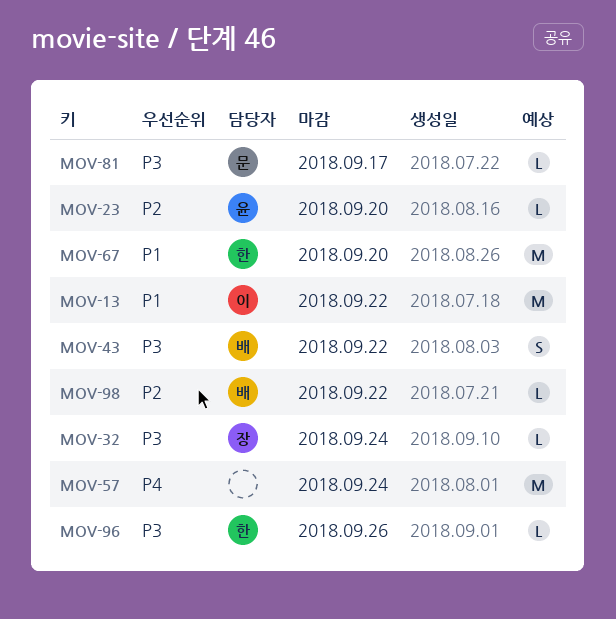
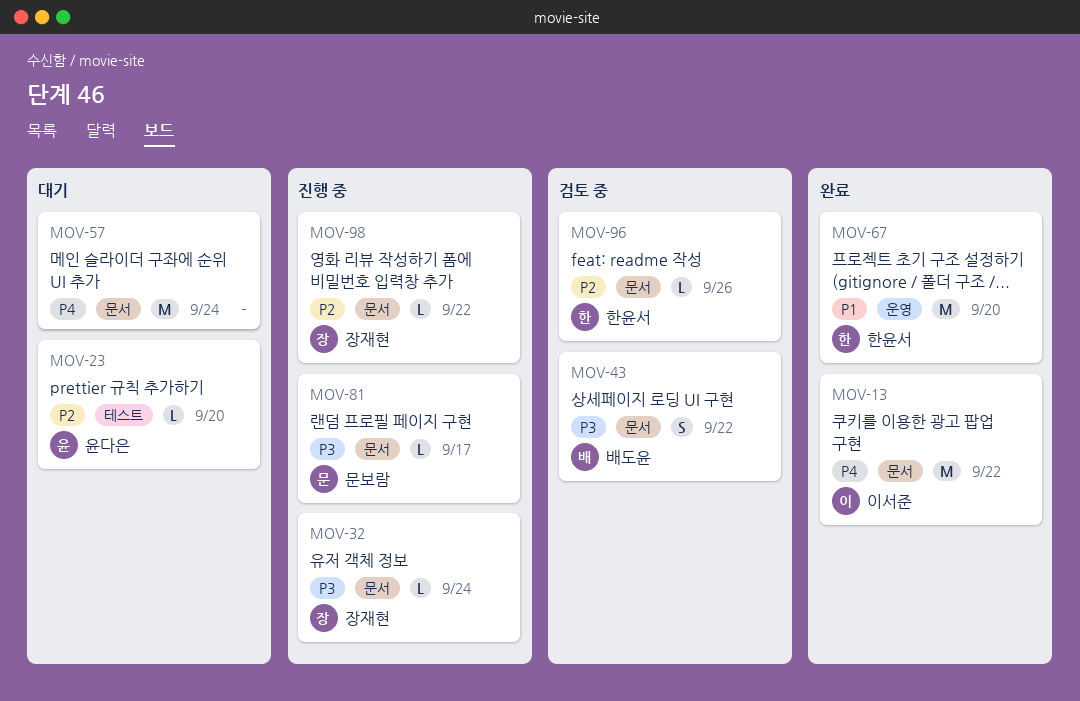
MOV-13, priority: P1 -> P4
MOV-96, priority: P3 -> P2
MOV-98, owner: 배도윤 -> 장재현

